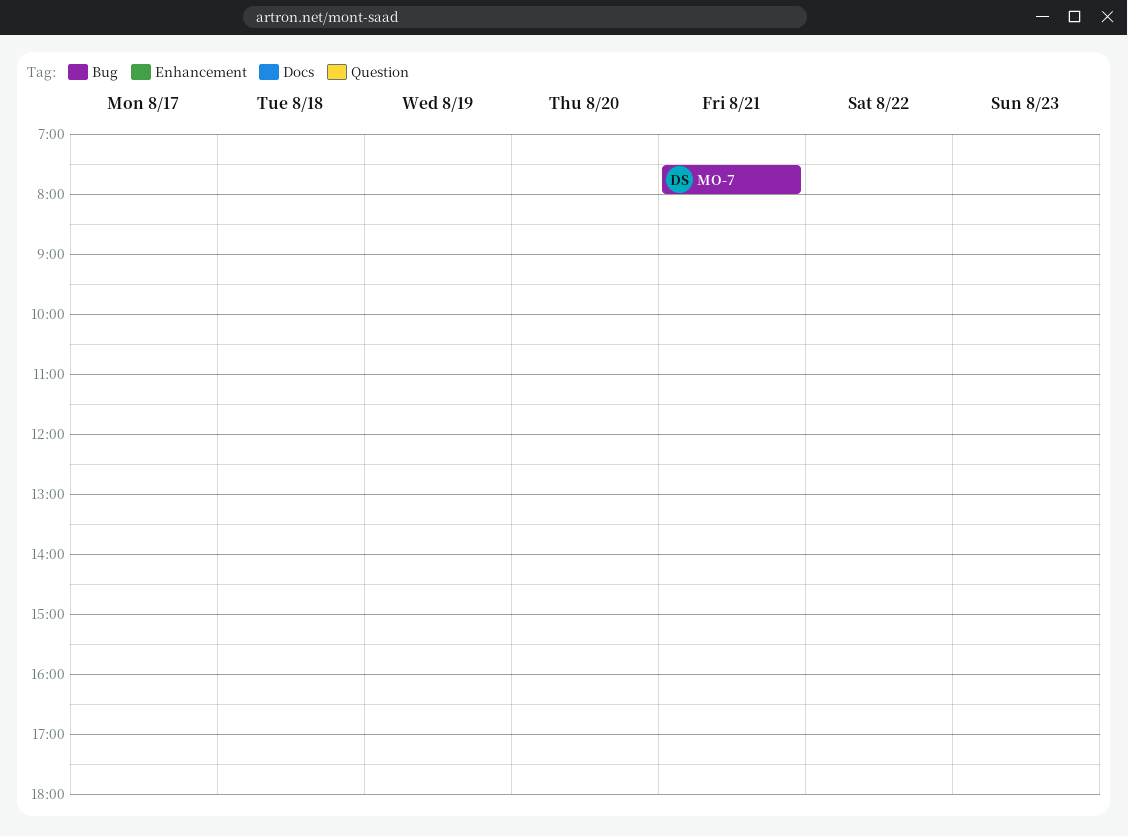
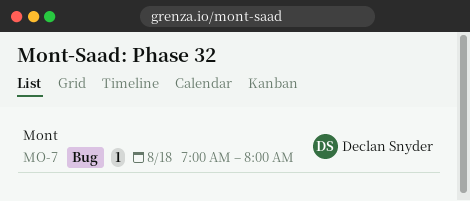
MO-7, day: Aug 21 -> Aug 18
MO-7, begins: 07:30 -> 07:00

